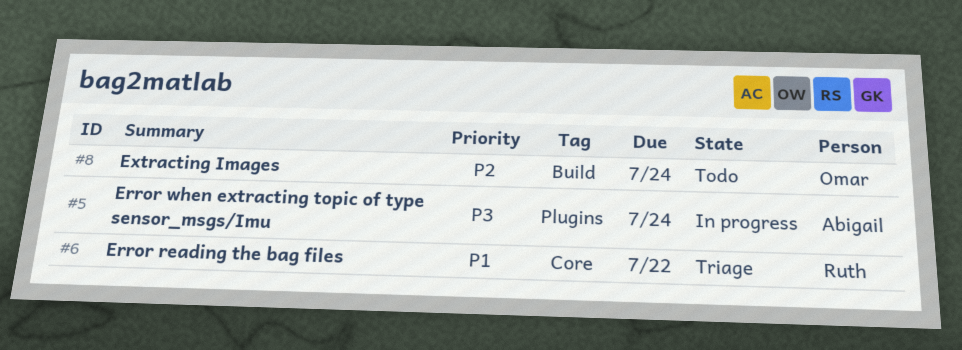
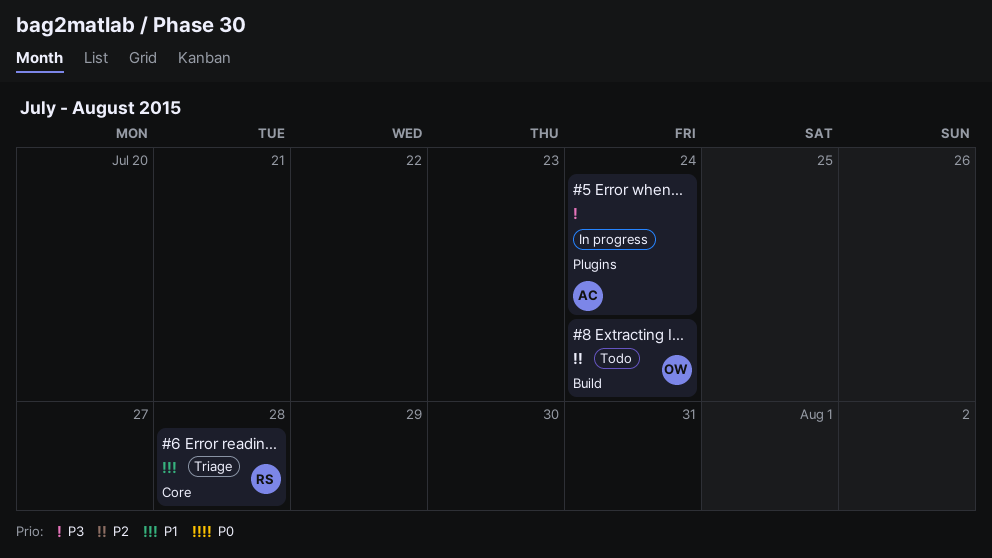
#6, due: Jul 22 -> Jul 28

